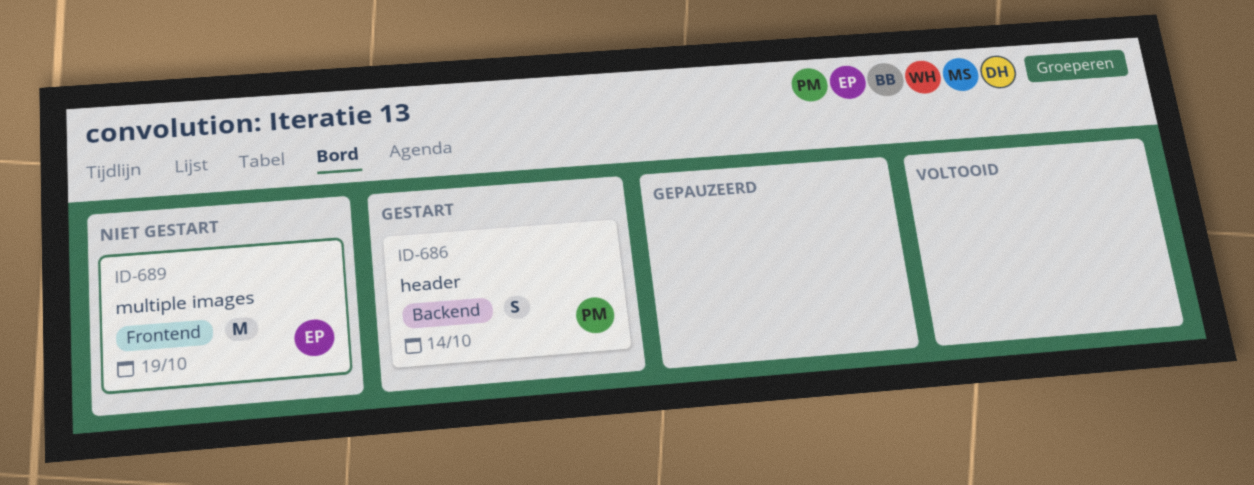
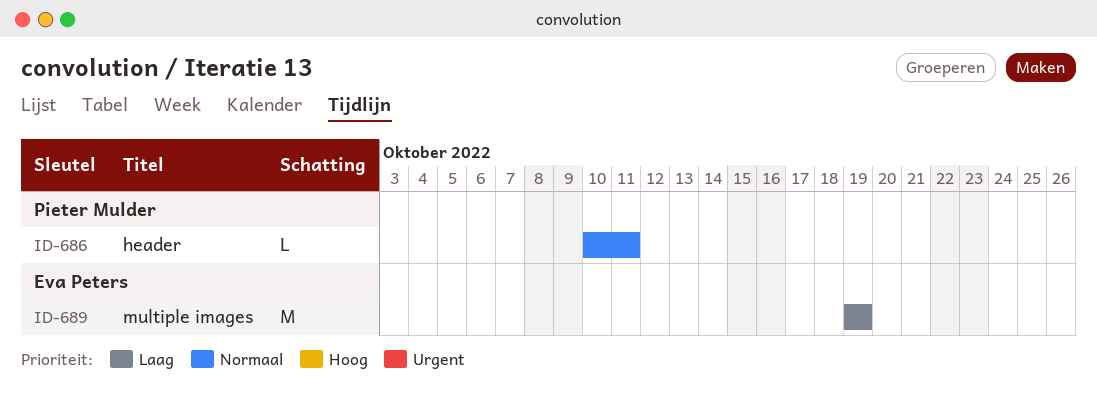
ID-686, estimate: S -> L
ID-686, due: Oct 14 -> Oct 11

